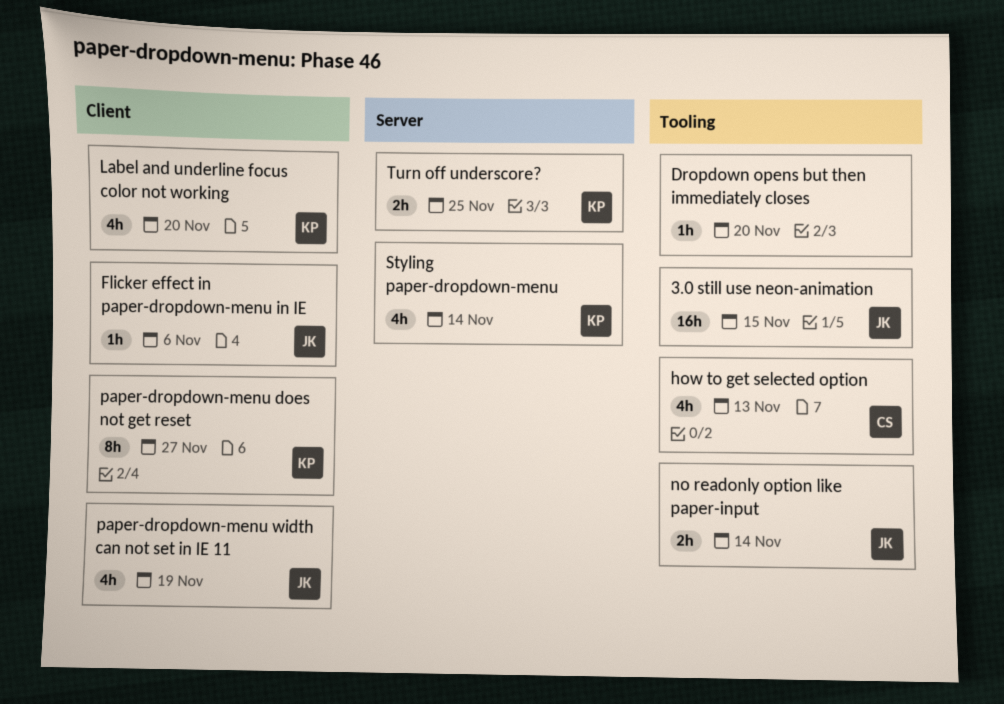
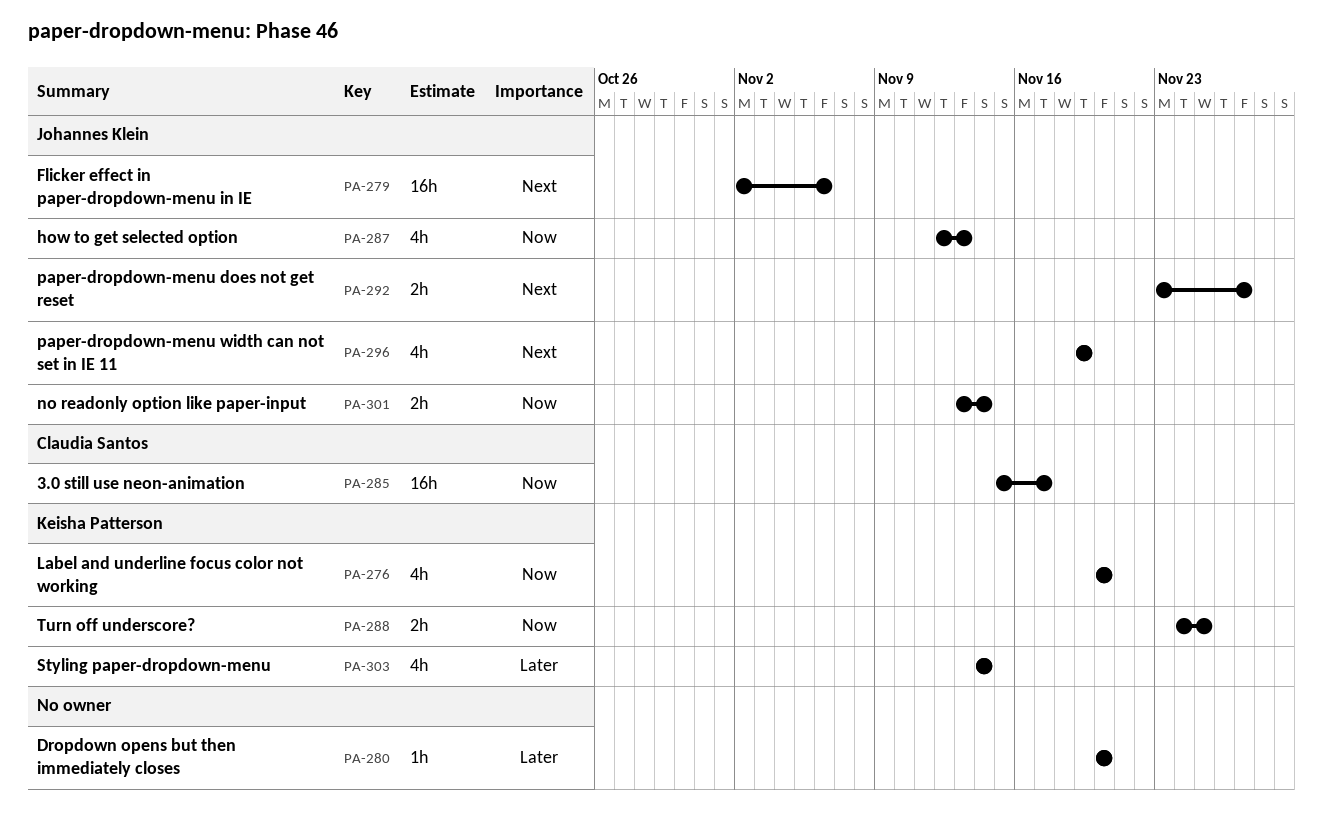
3.0 still use neon-animation, owner: Johannes Klein -> Claudia Santos
3.0 still use neon-animation, due: Nov 15 -> Nov 17
Flicker effect in paper-dropdown-menu in IE, estimate: 1h -> 16h
how to get selected option, owner: Claudia Santos -> Johannes Klein
paper-dropdown-menu does not get reset, owner: Keisha Patterson -> Johannes Klein
paper-dropdown-menu does not get reset, estimate: 8h -> 2h

